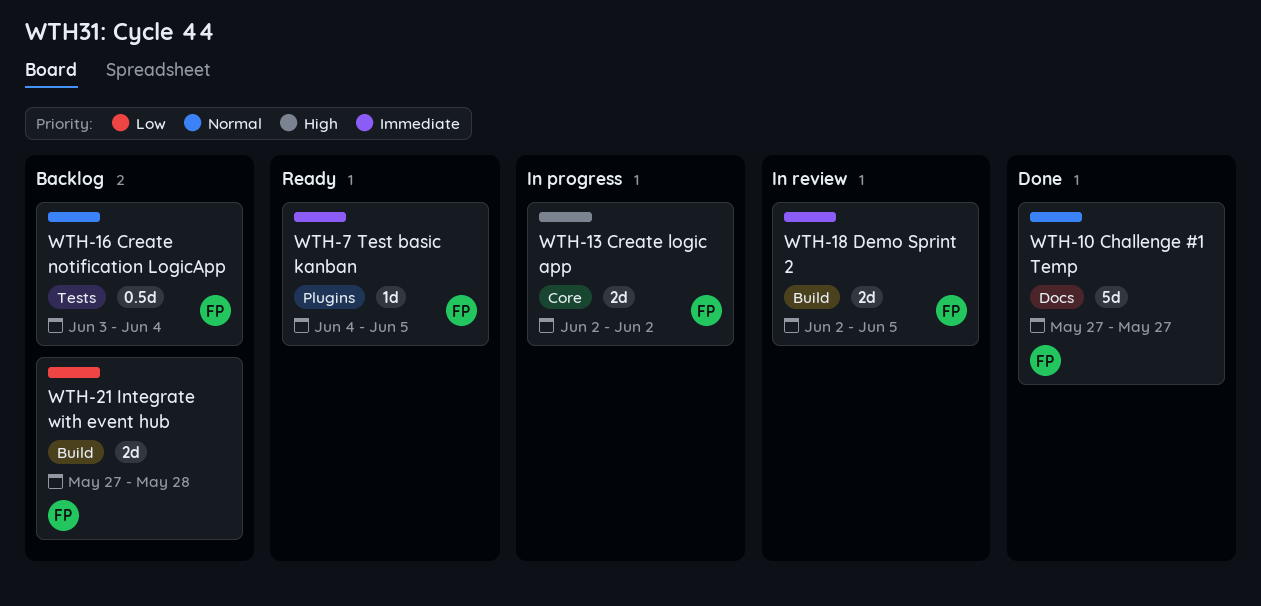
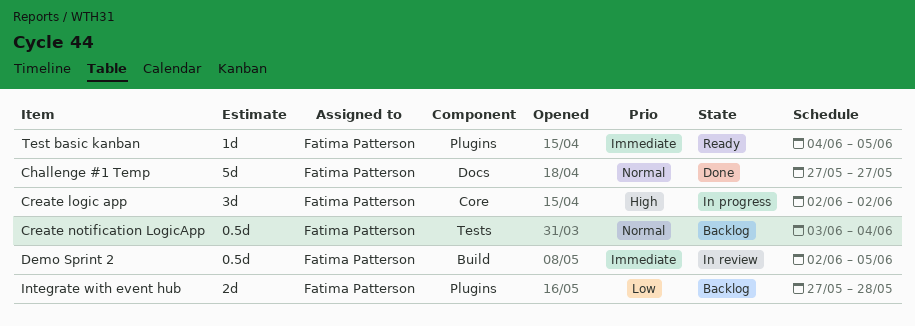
Create logic app, estimate: 2d -> 3d
Demo Sprint 2, estimate: 2d -> 0.5d
Integrate with event hub, label: Build -> Plugins

